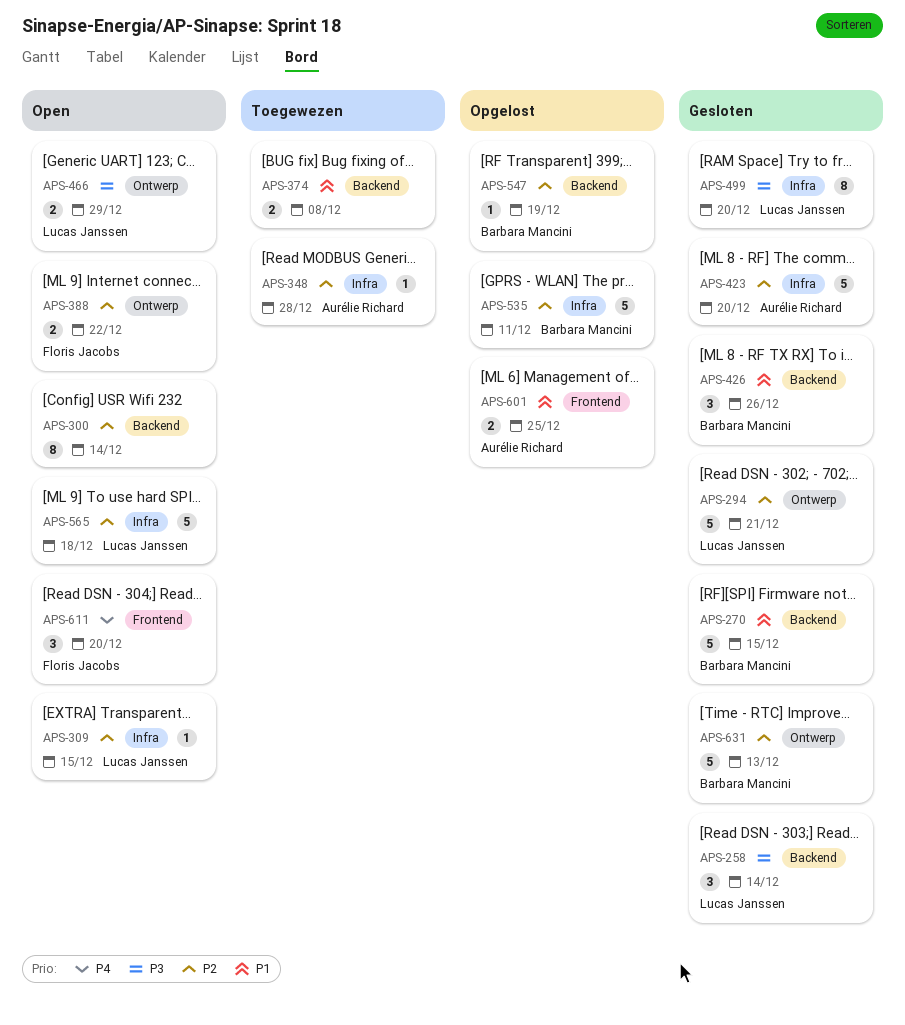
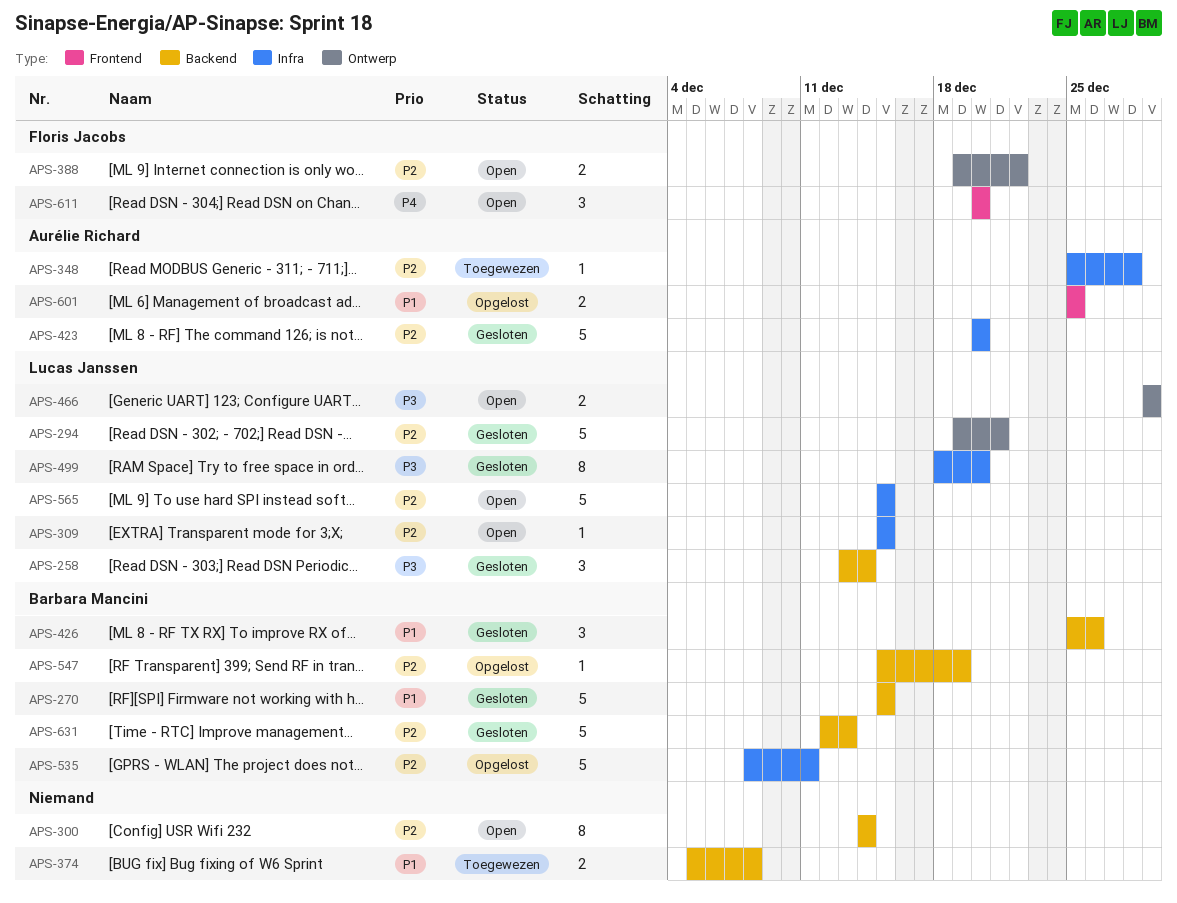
APS-565, due: Dec 18 -> Dec 15
APS-631, label: Ontwerp -> Backend

